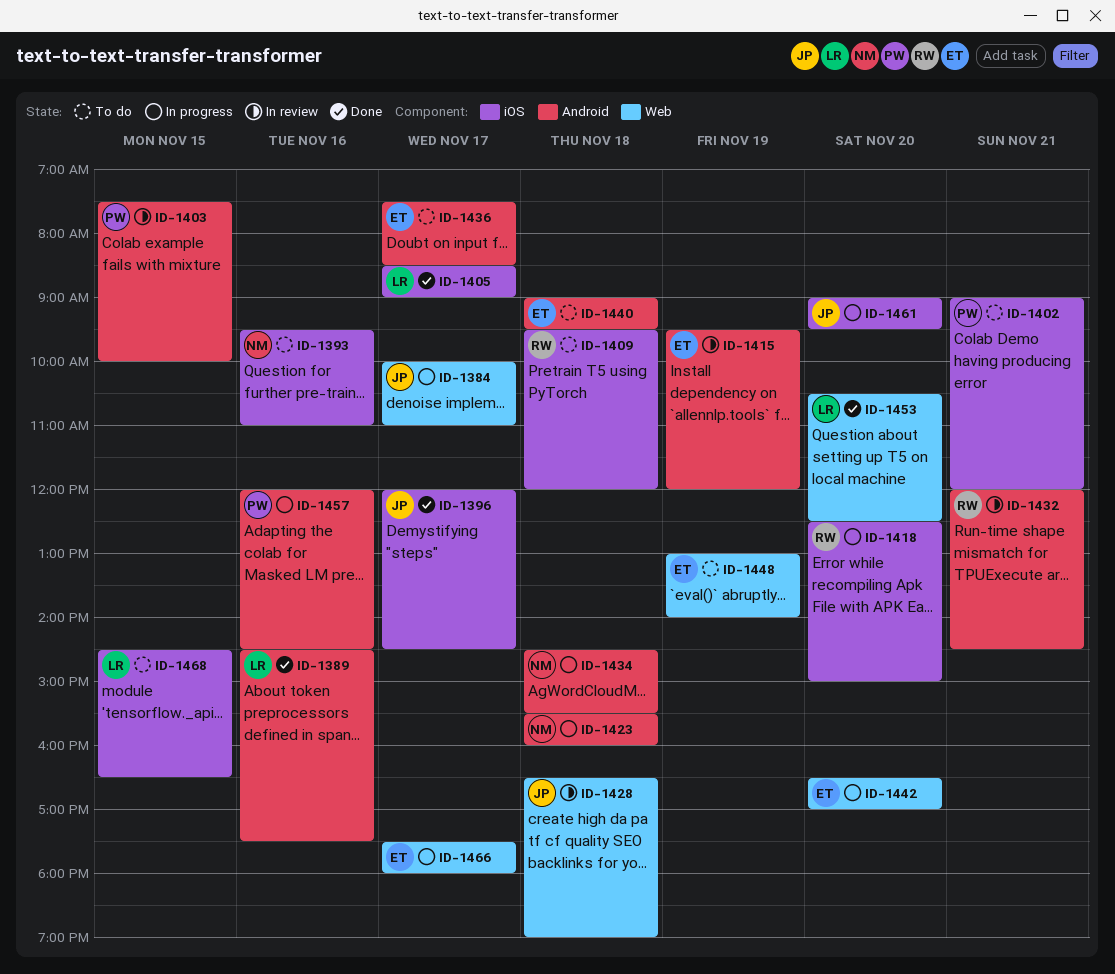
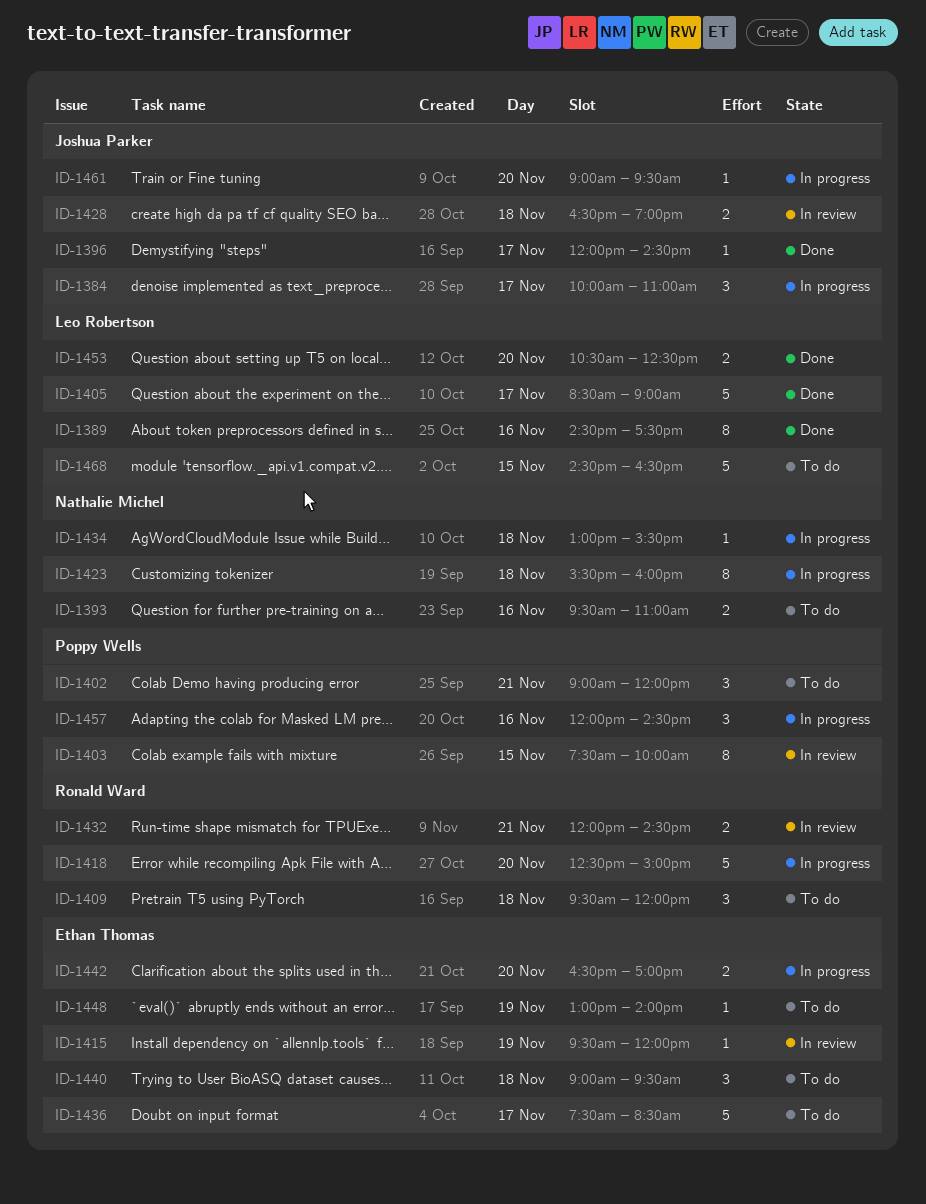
ID-1434, begins: 14:30 -> 13:00
ID-1466: present -> none

